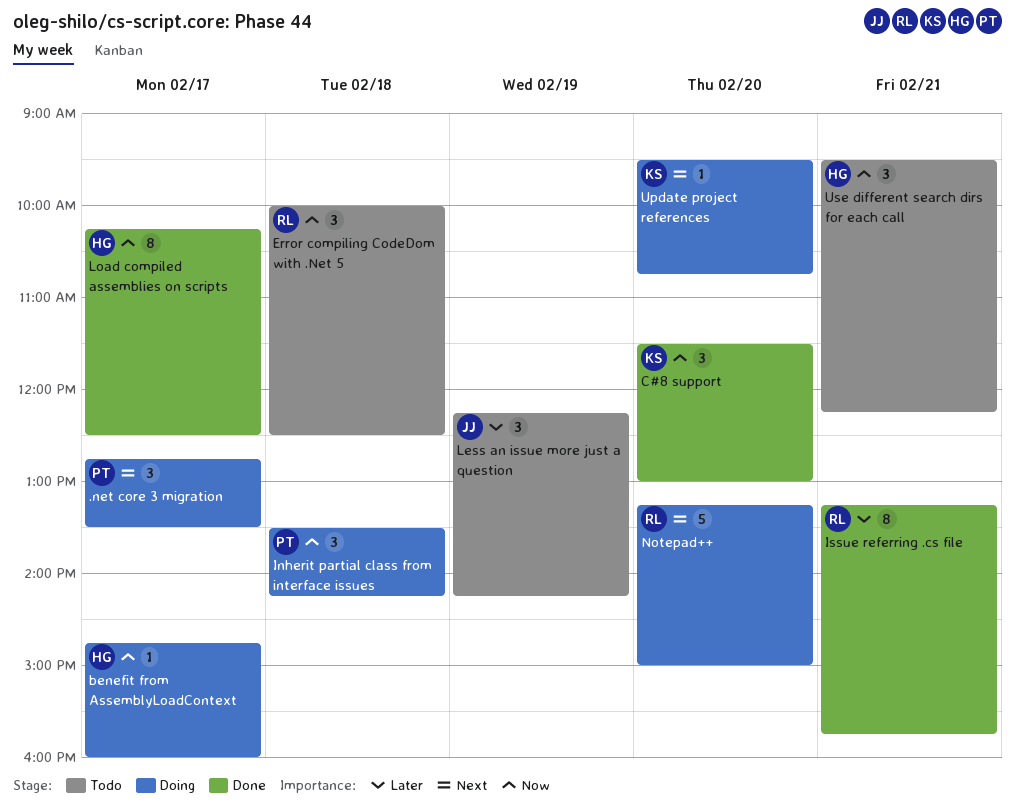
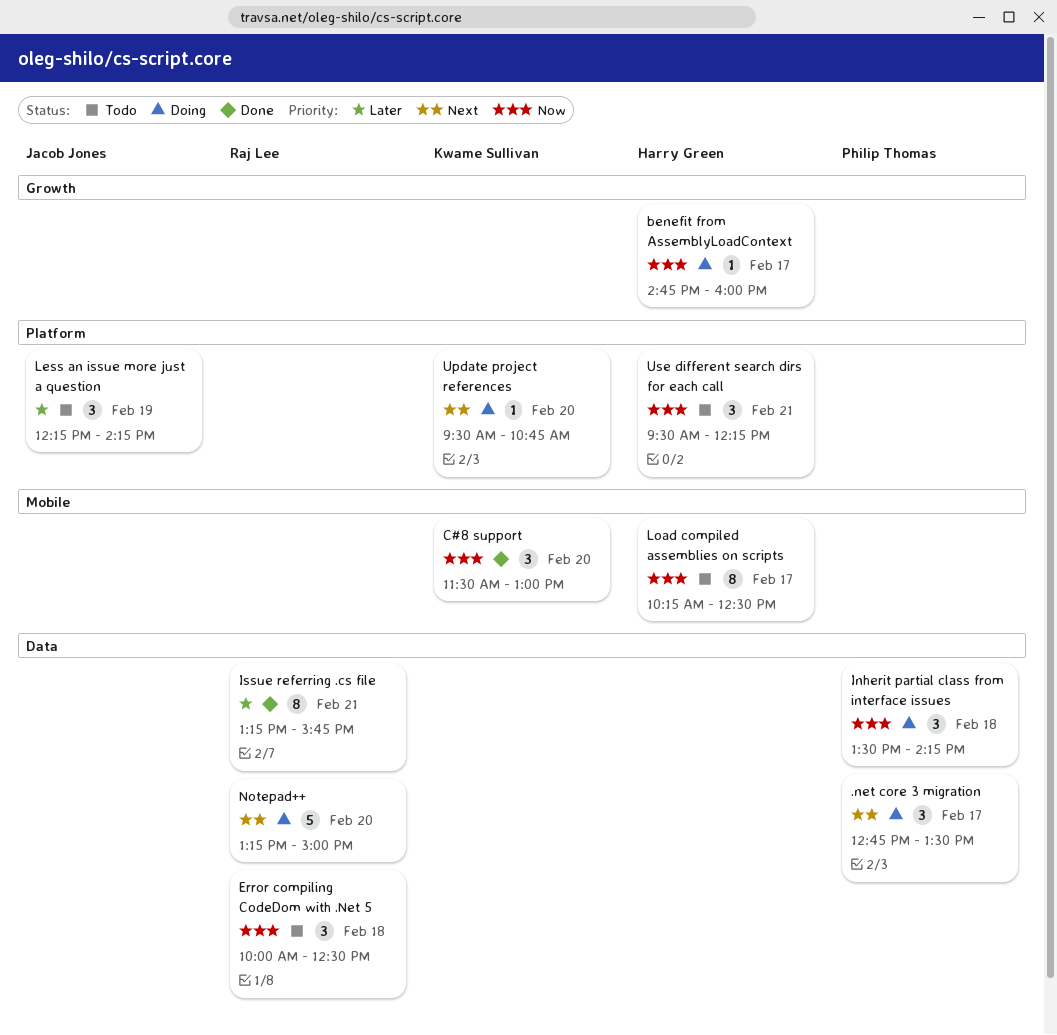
Load compiled assemblies on scripts, status: Done -> Todo

